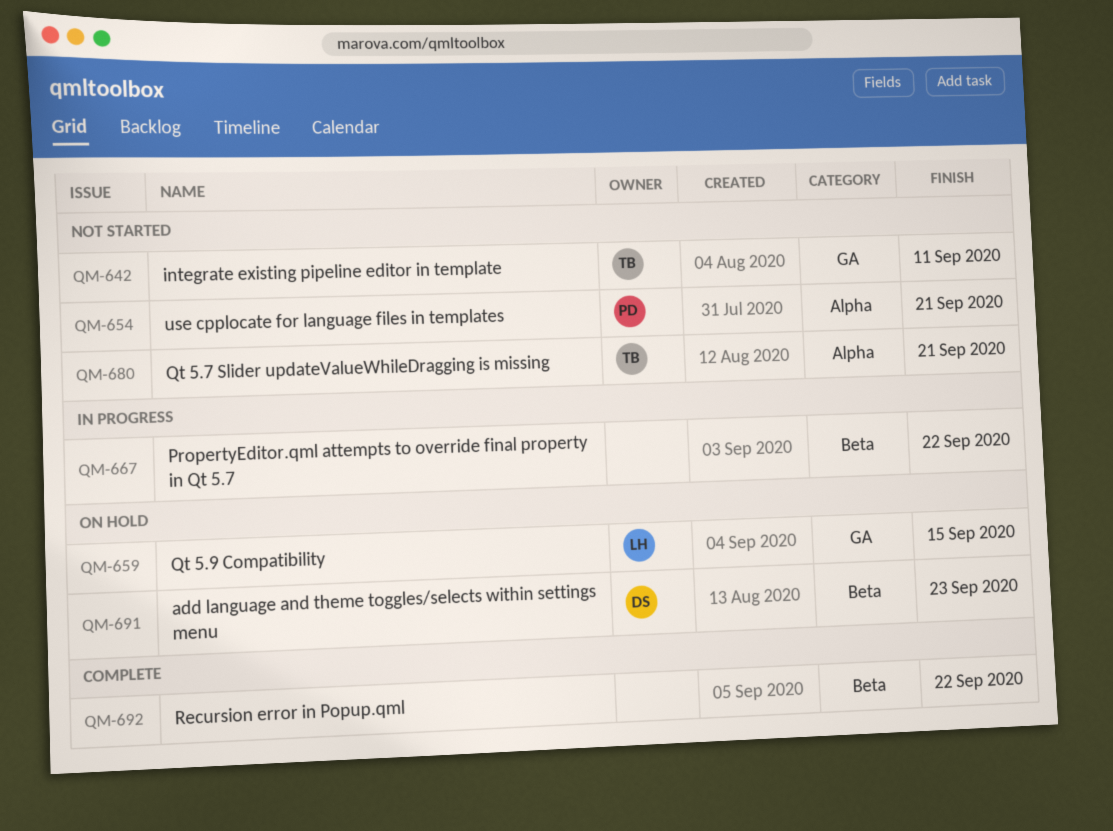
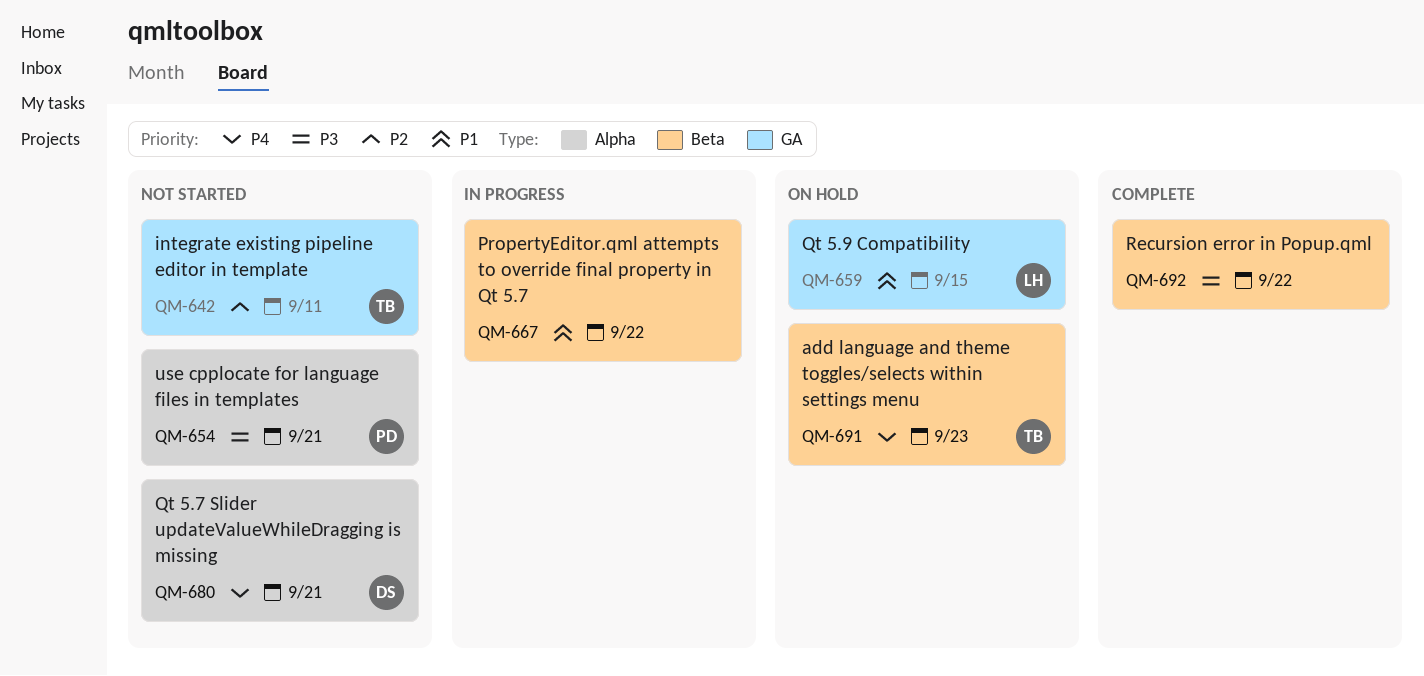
QM-680, owner: TB -> DS
QM-691, owner: DS -> TB

